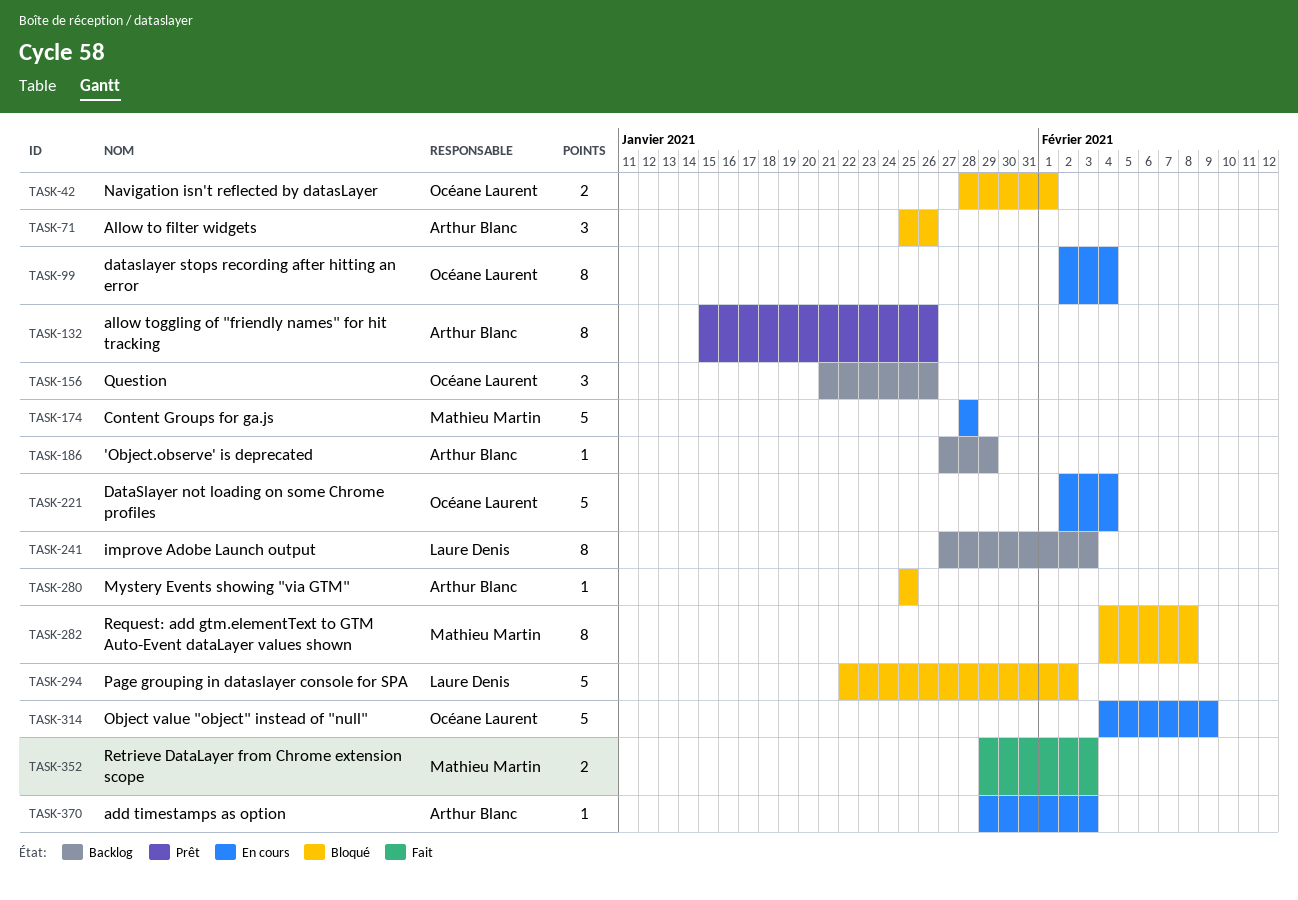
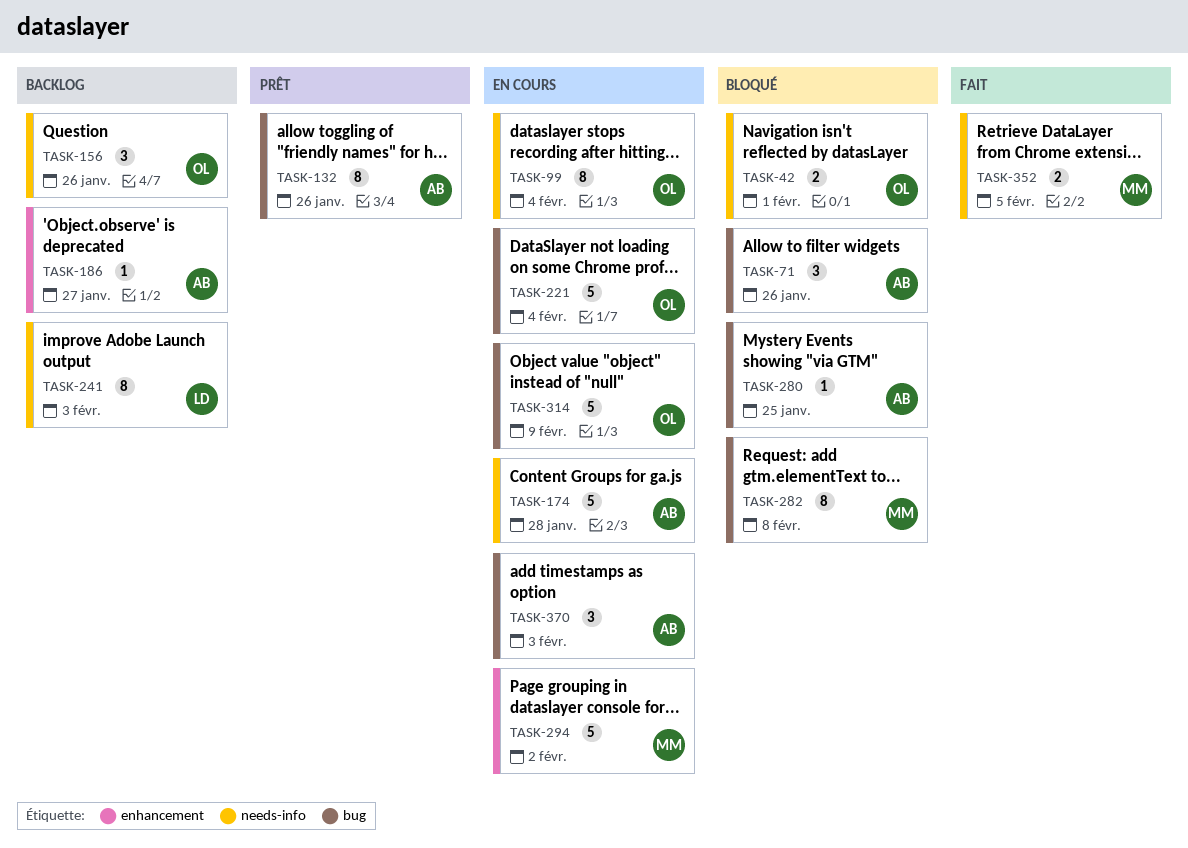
TASK-174, owner: Mathieu Martin -> Arthur Blanc
TASK-186, due: Jan 29 -> Jan 27
TASK-294, status: Bloqué -> En cours
TASK-294, owner: Laure Denis -> Mathieu Martin
TASK-352, due: Feb 3 -> Feb 5
TASK-370, estimate: 1 -> 3

